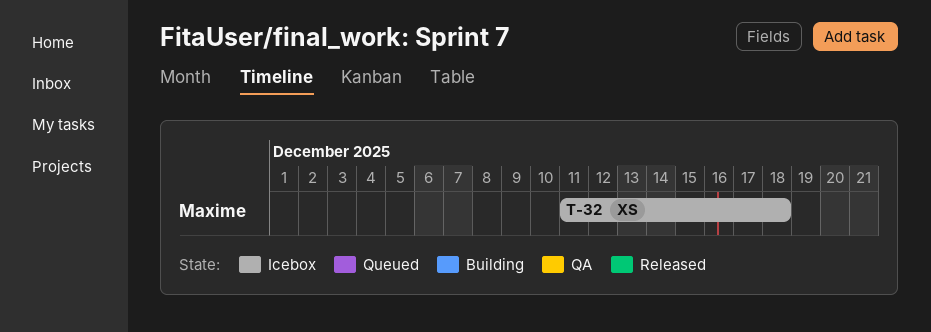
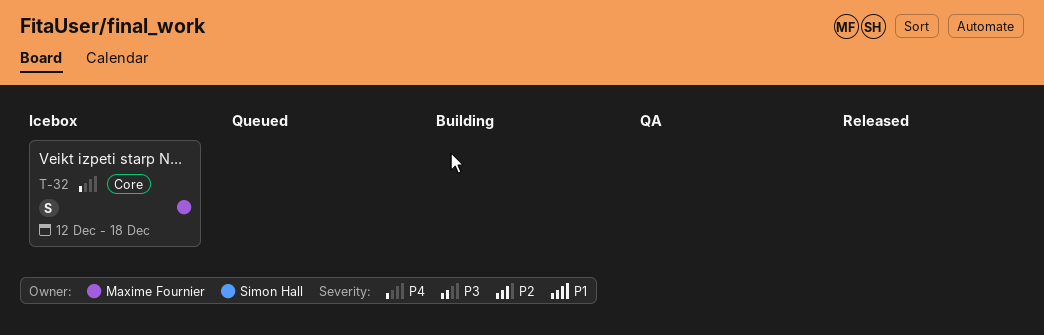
T-32, estimate: XS -> S
T-32, start: Dec 11 -> Dec 12

